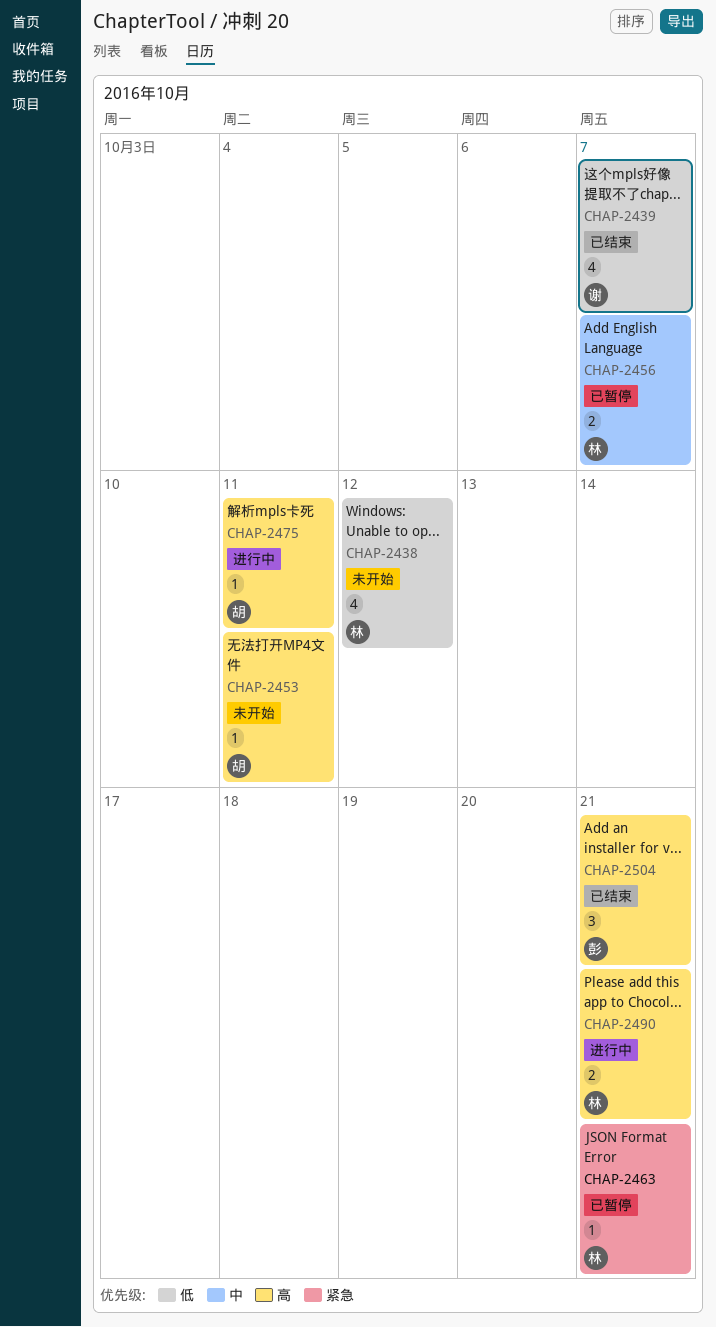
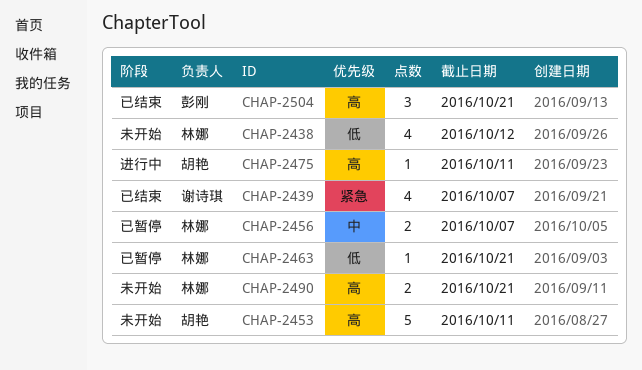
CHAP-2439, priority: 低 -> 紧急
CHAP-2453, estimate: 1 -> 5
CHAP-2463, priority: 紧急 -> 低
CHAP-2490, status: 进行中 -> 未开始

